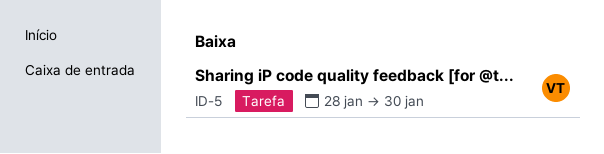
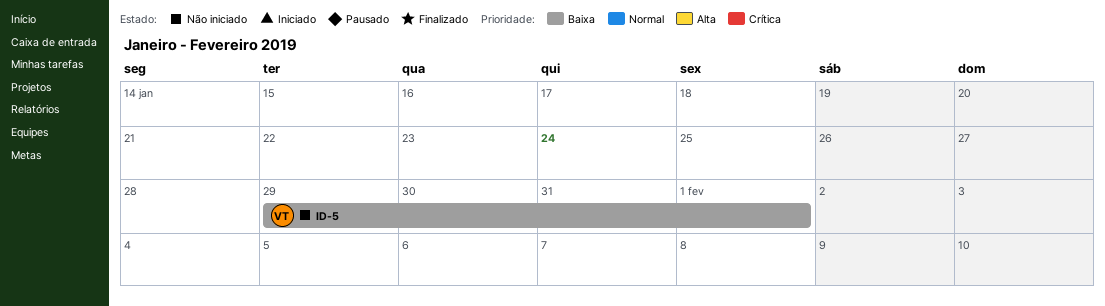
ID-5, start: Jan 28 -> Jan 29
ID-5, due: Jan 30 -> Feb 1

